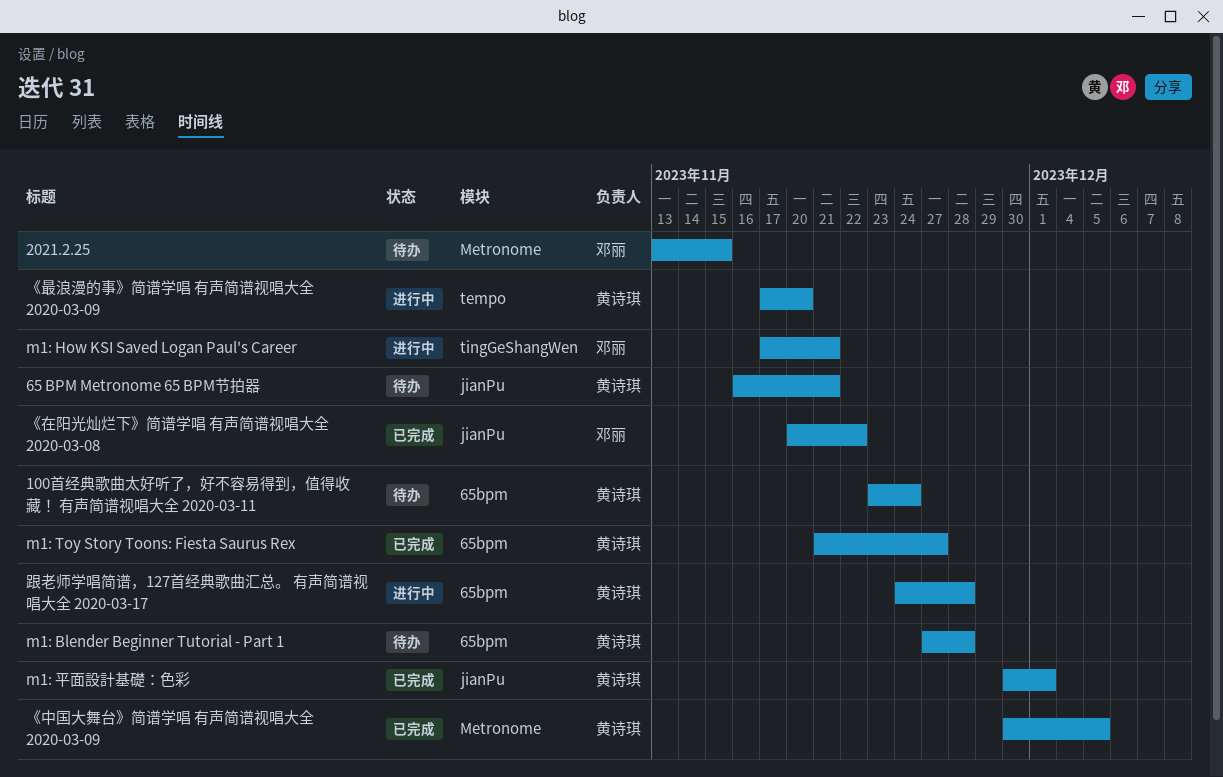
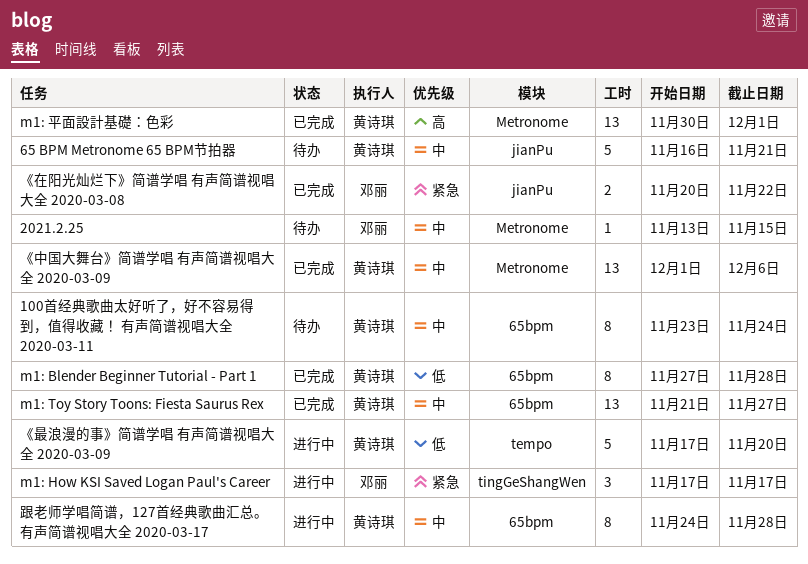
m1: Blender Beginner Tutorial - Part 1, status: 待办 -> 已完成
m1: How KSI Saved Logan Paul's Career, due: Nov 21 -> Nov 17
m1: 平面設計基礎：色彩, label: jianPu -> Metronome
《中国大舞台》简谱学唱 有声简谱视唱大全 2020-03-09, start: Nov 30 -> Dec 1
《中国大舞台》简谱学唱 有声简谱视唱大全 2020-03-09, due: Dec 5 -> Dec 6

